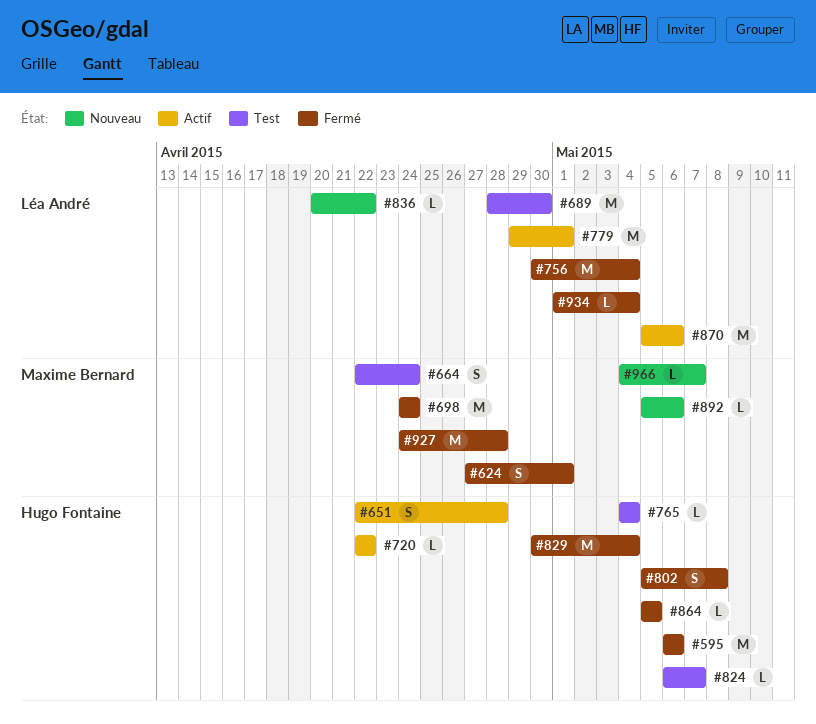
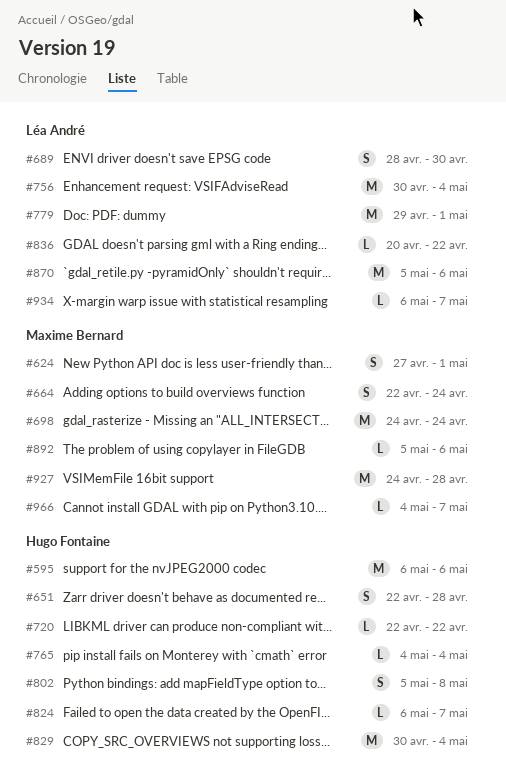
#689, estimate: M -> S
#864: present -> none
#934, start: May 1 -> May 6
#934, due: May 4 -> May 7

